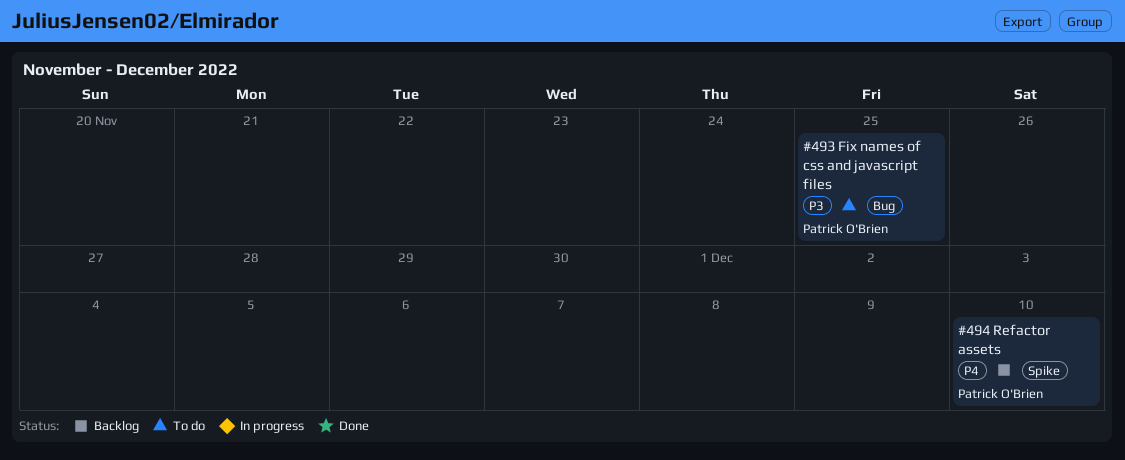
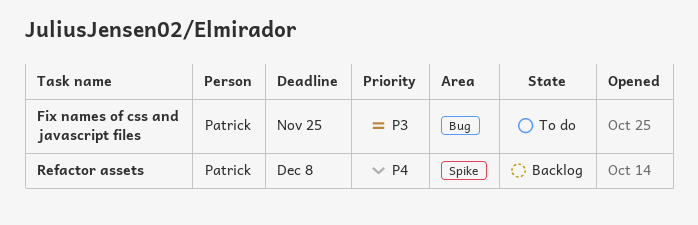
Refactor assets, due: Dec 10 -> Dec 8

